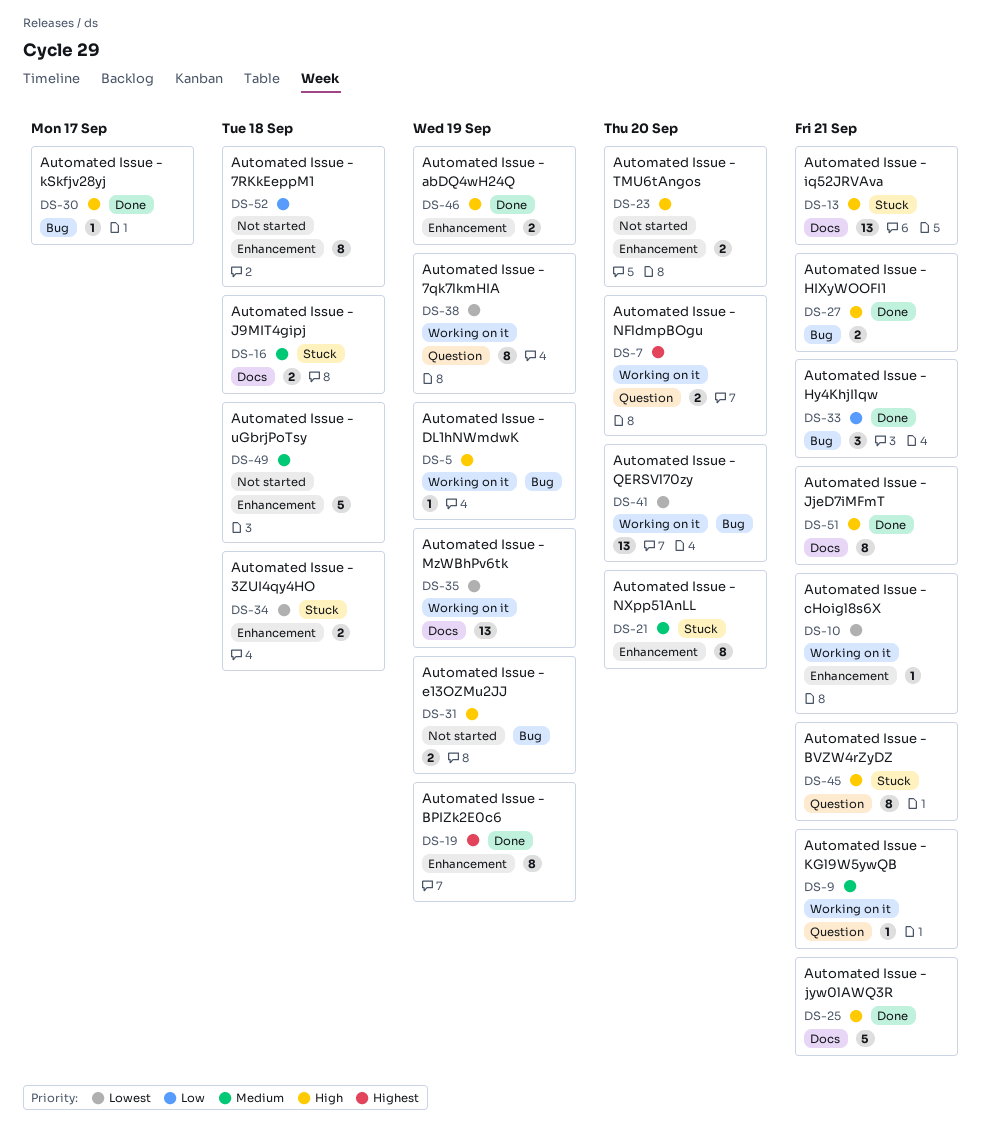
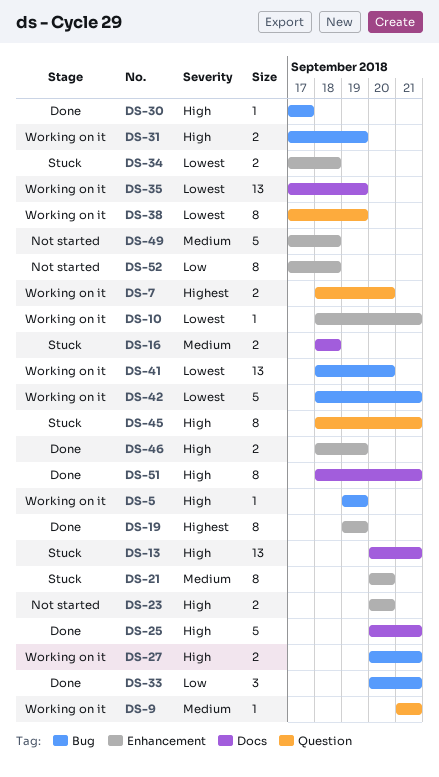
DS-27, status: Done -> Working on it
DS-31, status: Not started -> Working on it
DS-42: none -> present

